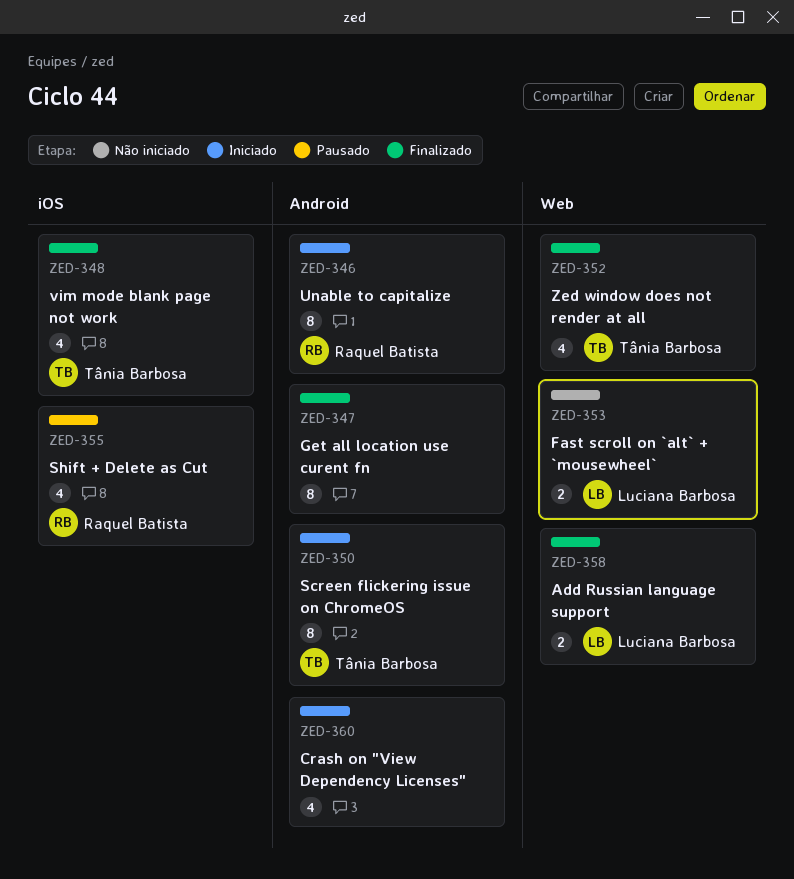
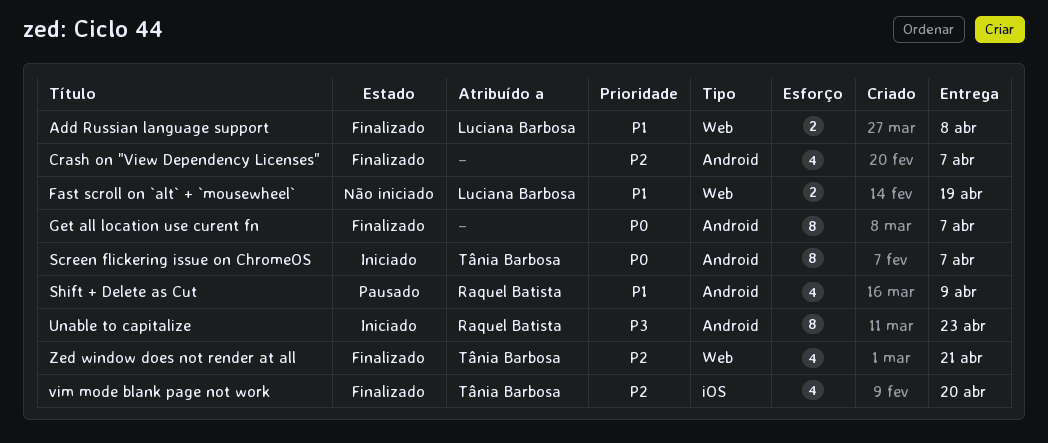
Crash on "View Dependency Licenses", status: Iniciado -> Finalizado
Shift + Delete as Cut, label: iOS -> Android

